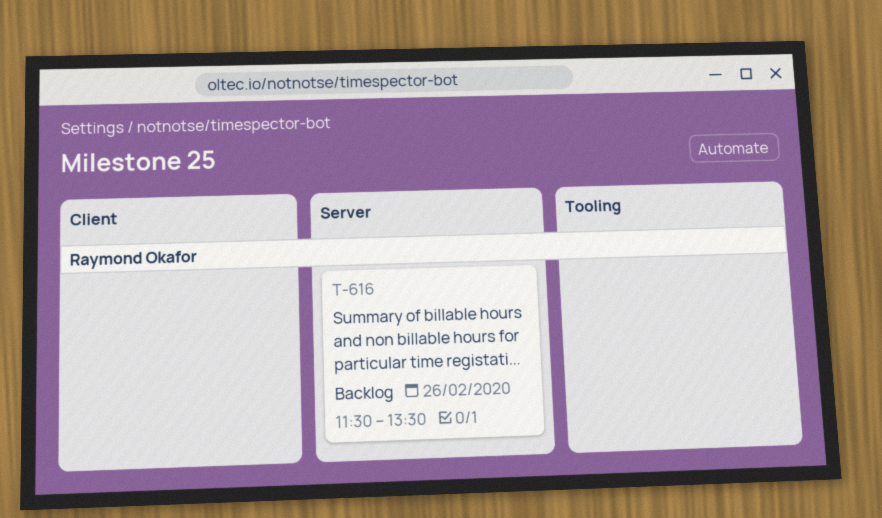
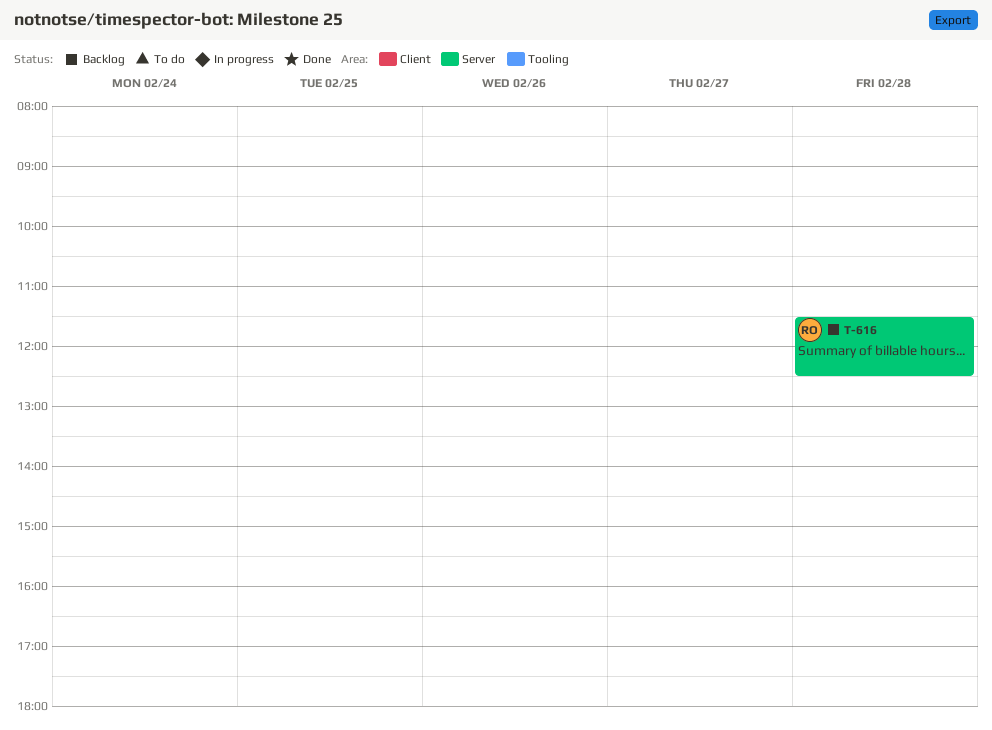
T-616, day: Feb 26 -> Feb 28
T-616, ends: 13:30 -> 12:30

